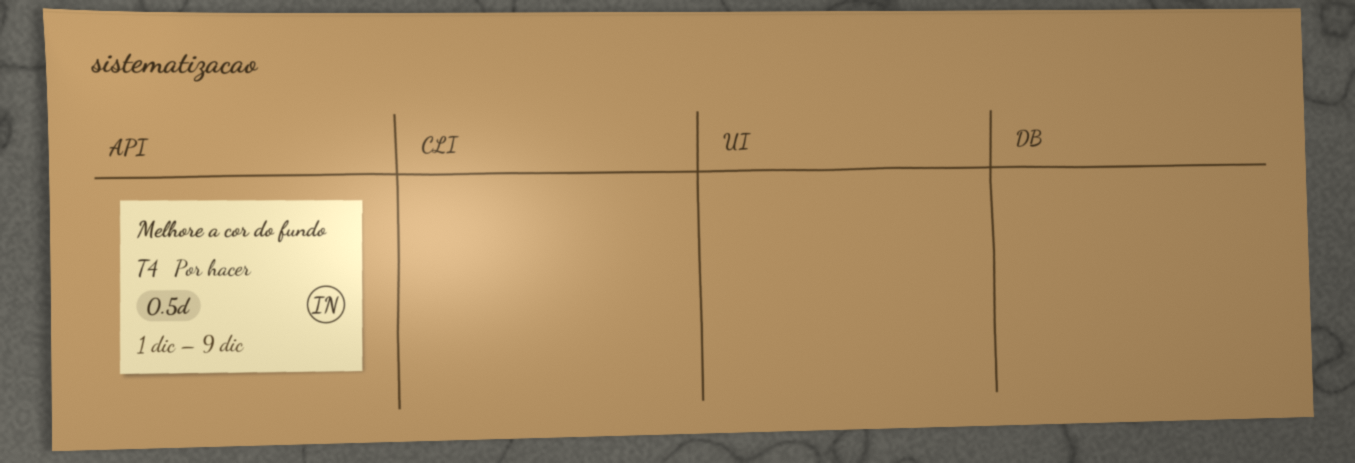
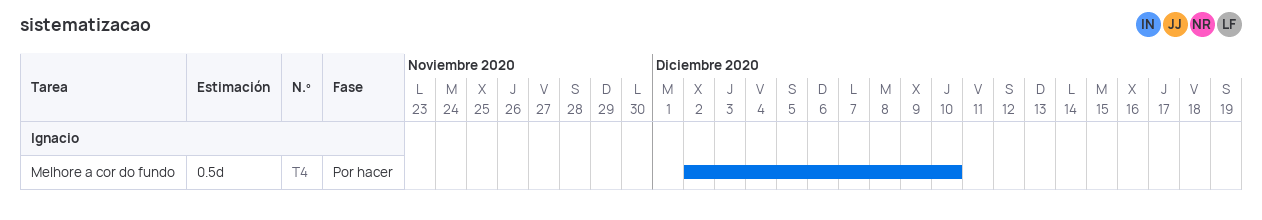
T4, start: Dec 1 -> Dec 2
T4, due: Dec 9 -> Dec 10

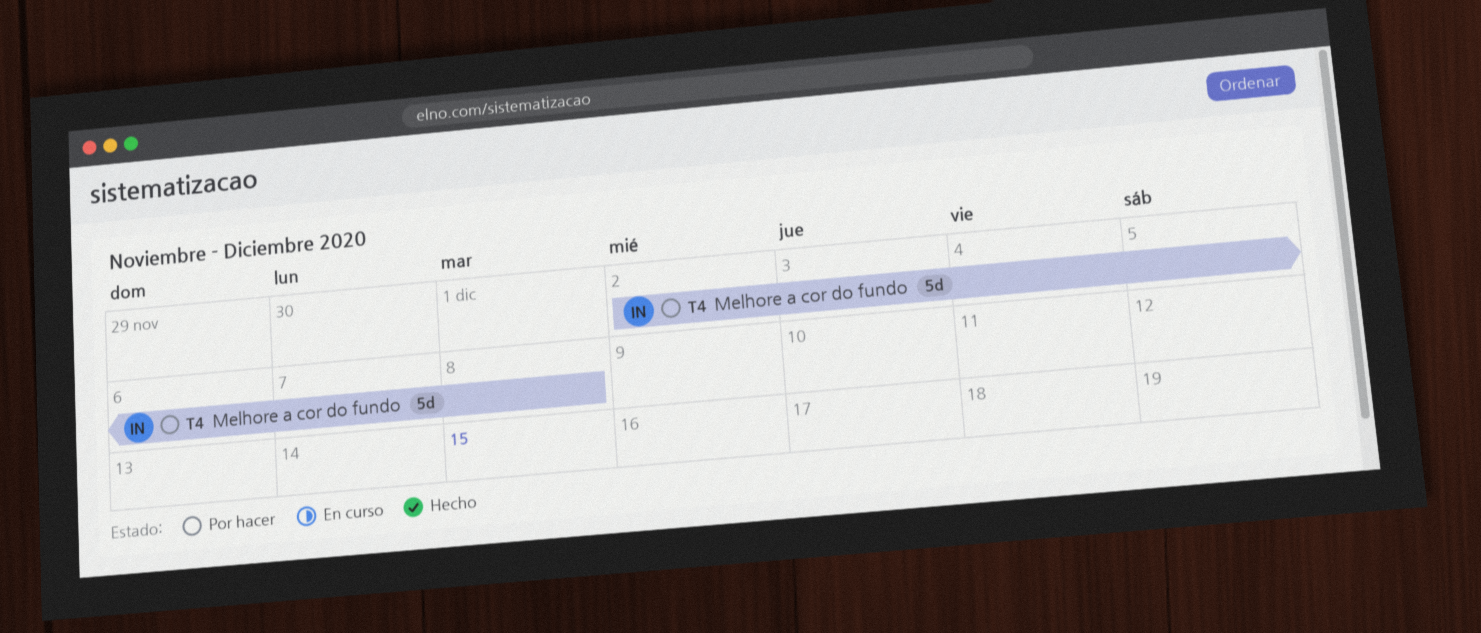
T4, estimate: 0.5d -> 5d
T4, due: Dec 10 -> Dec 8

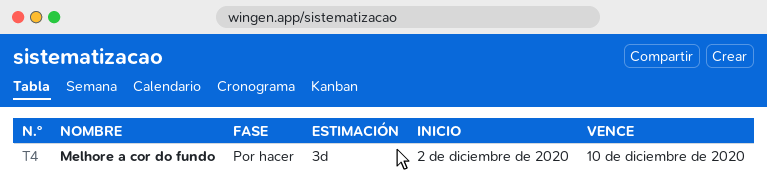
T4, estimate: 5d -> 3d
T4, due: Dec 8 -> Dec 10

